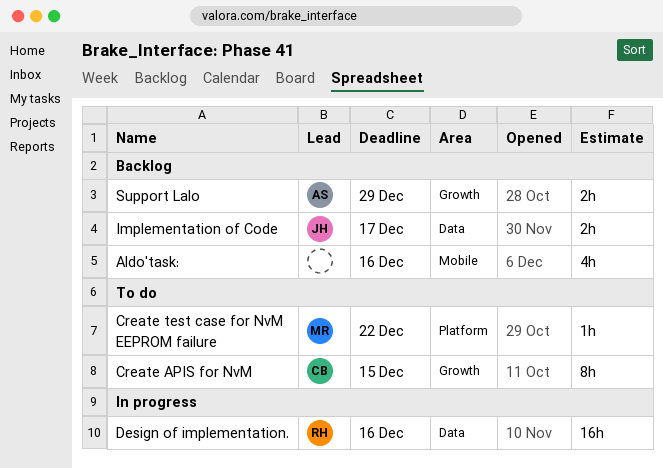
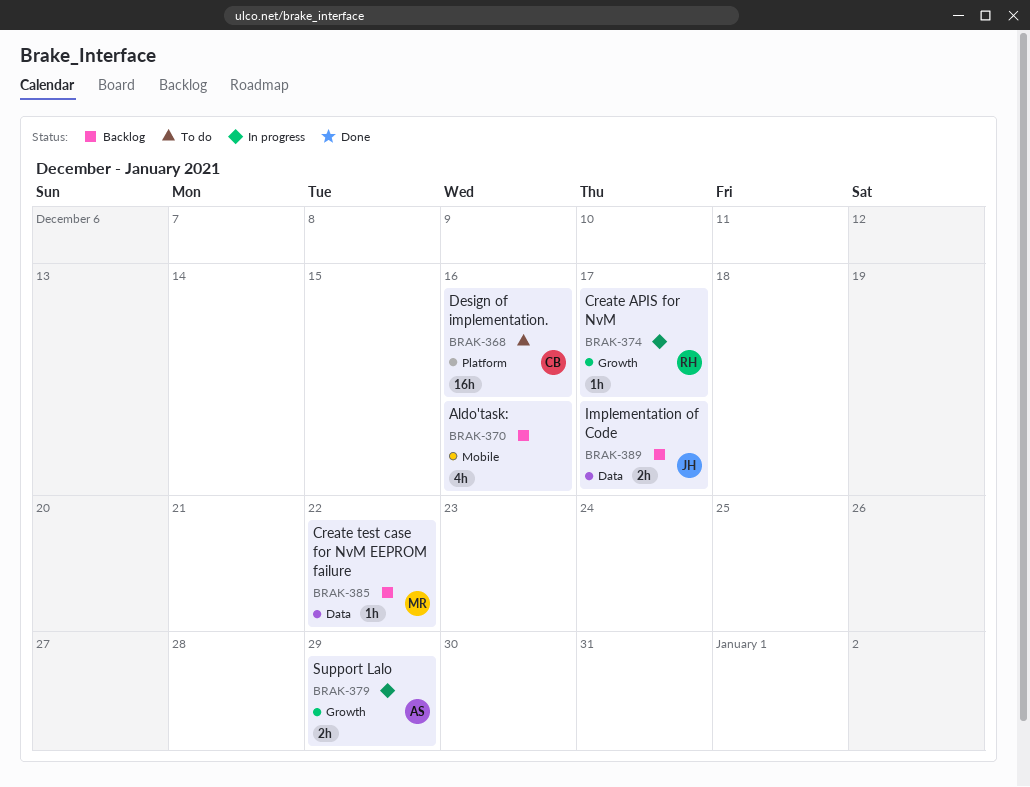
Create APIS for NvM, status: To do -> In progress
Create APIS for NvM, owner: CB -> RH
Create APIS for NvM, estimate: 8h -> 1h
Create APIS for NvM, due: Dec 15 -> Dec 17
Create test case for NvM EEPROM failure, status: To do -> Backlog
Create test case for NvM EEPROM failure, label: Platform -> Data
Design of implementation., status: In progress -> To do
Design of implementation., owner: RH -> CB
Design of implementation., label: Data -> Platform
Support Lalo, status: Backlog -> In progress

